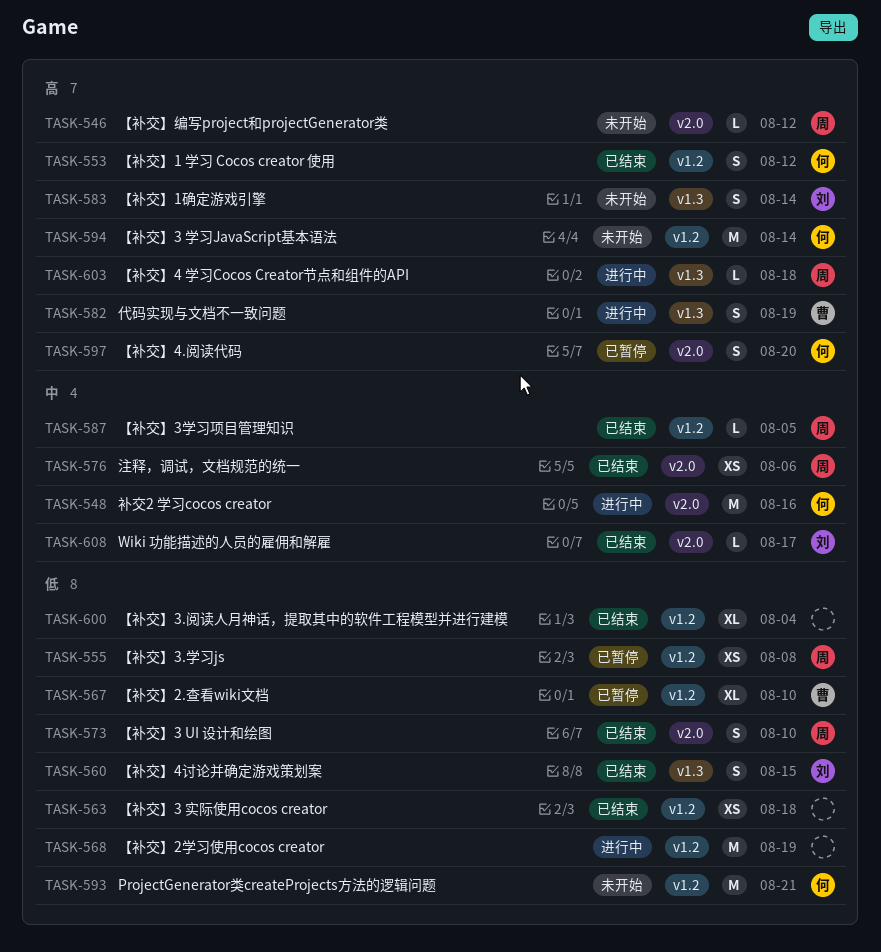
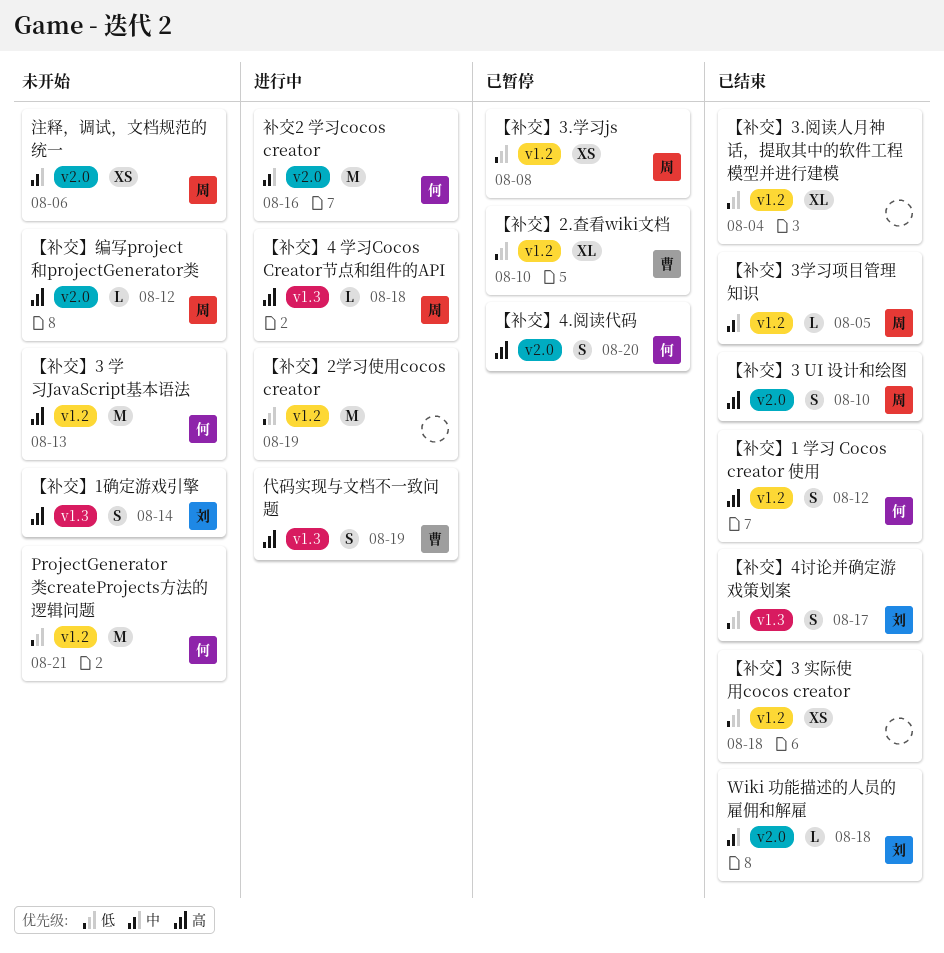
Wiki 功能描述的人员的雇佣和解雇, due: Aug 17 -> Aug 18
【补交】3 UI 设计和绘图, priority: 低 -> 高
【补交】3 学习JavaScript基本语法, due: Aug 14 -> Aug 13
【补交】4讨论并确定游戏策划案, due: Aug 15 -> Aug 17
注释，调试，文档规范的统一, status: 已结束 -> 未开始

